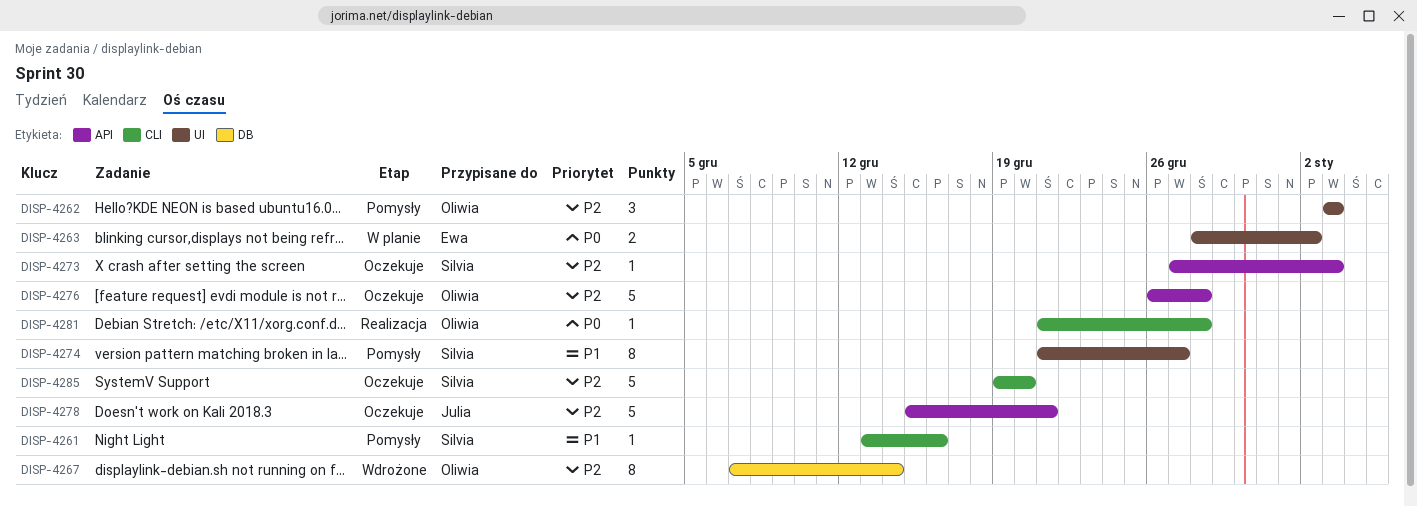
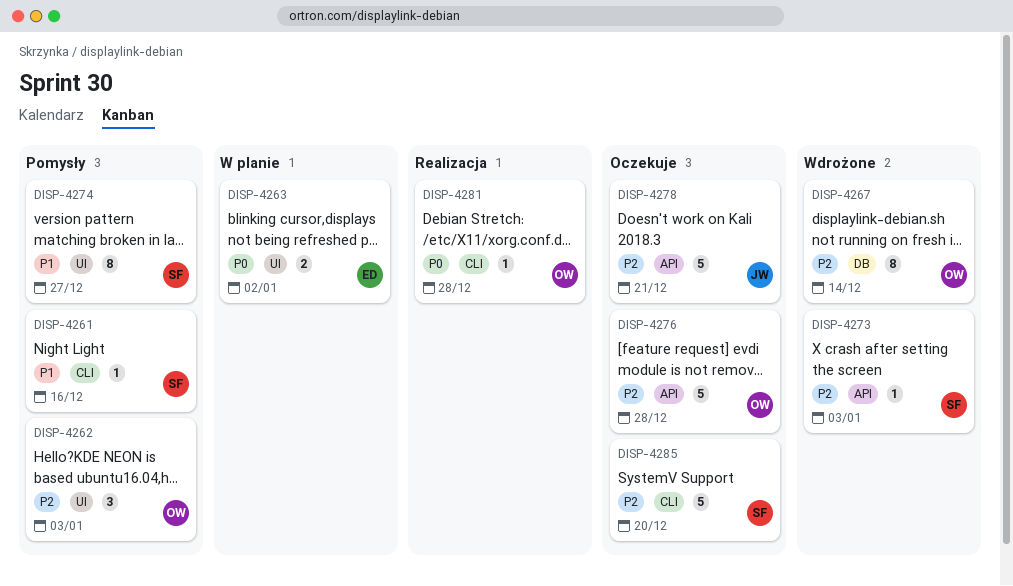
DISP-4273, status: Oczekuje -> Wdrożone

